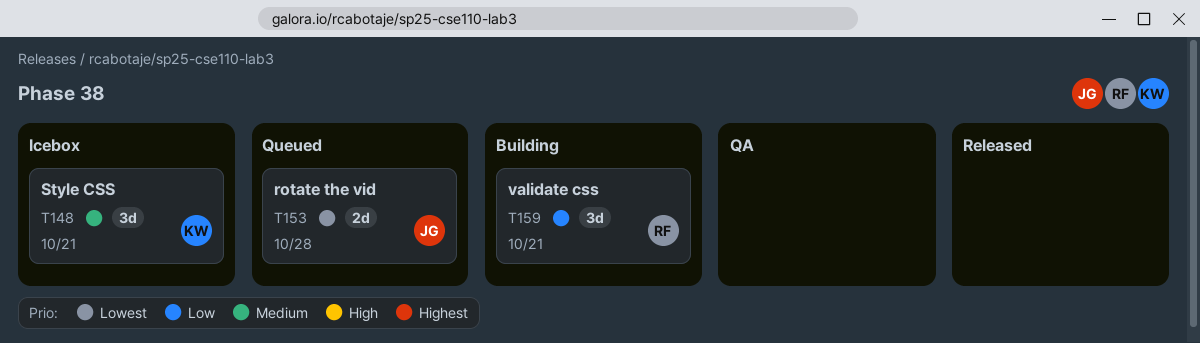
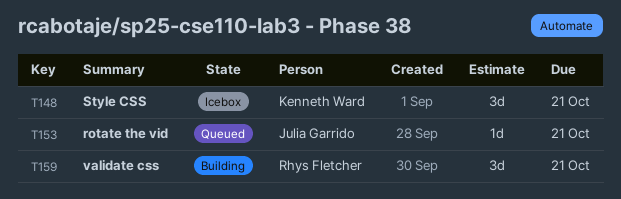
T153, estimate: 2d -> 1d
T153, due: Oct 28 -> Oct 21

